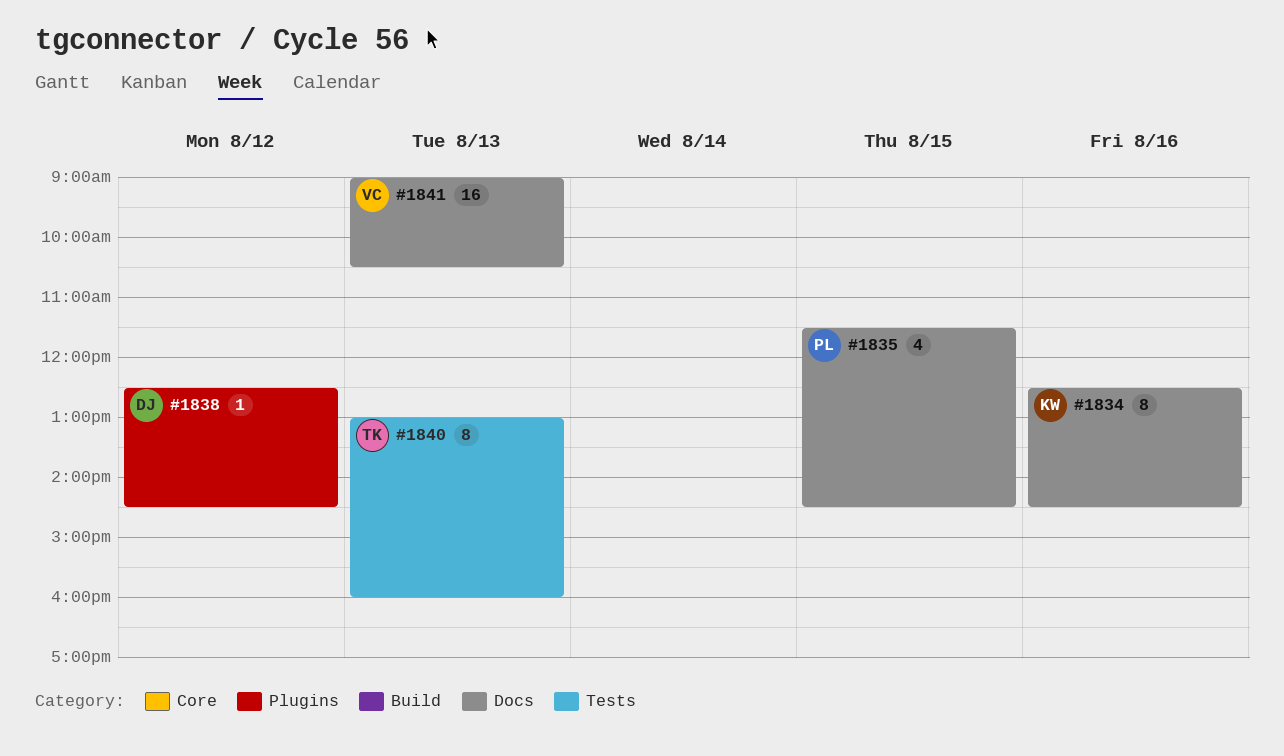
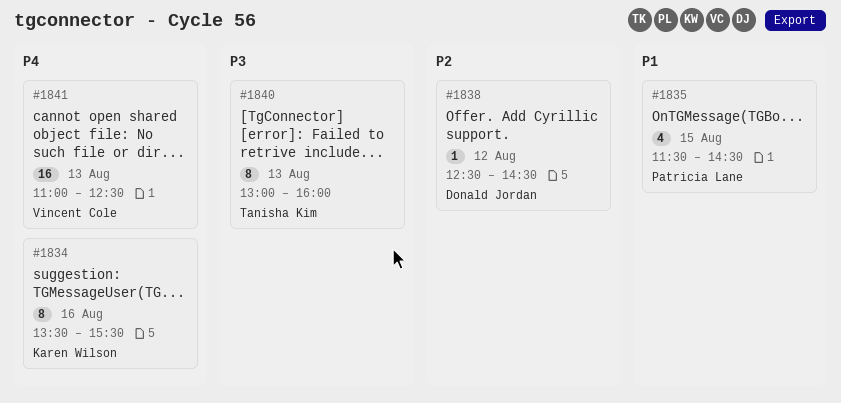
#1834, begins: 12:30 -> 13:30
#1834, ends: 14:30 -> 15:30
#1841, begins: 09:00 -> 11:00
#1841, ends: 10:30 -> 12:30

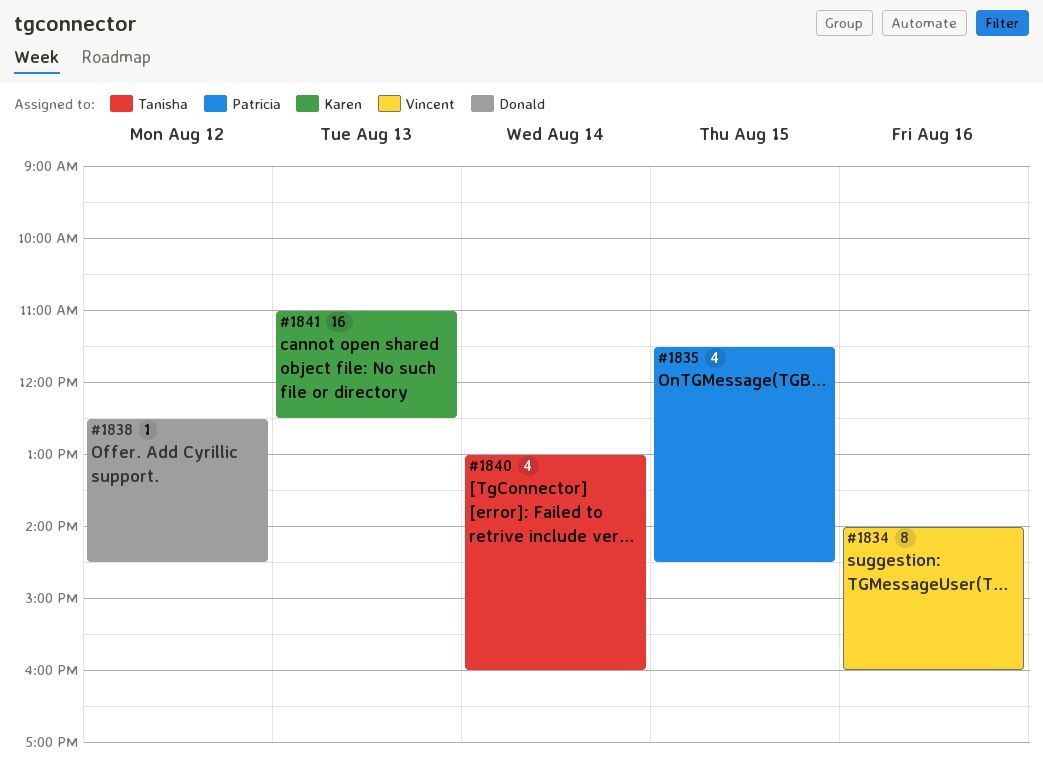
#1834, owner: Karen Wilson -> Vincent Cole
#1834, begins: 13:30 -> 14:00
#1834, ends: 15:30 -> 16:00
#1840, estimate: 8 -> 4
#1840, day: Aug 13 -> Aug 14
#1841, owner: Vincent Cole -> Karen Wilson

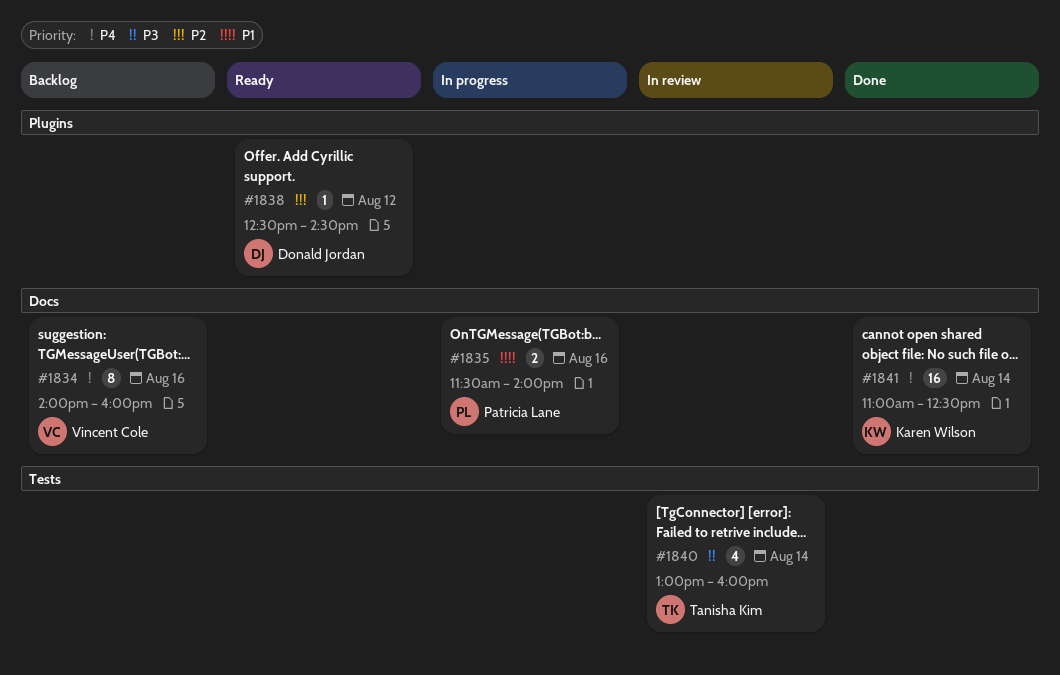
#1835, estimate: 4 -> 2
#1835, day: Aug 15 -> Aug 16
#1835, ends: 14:30 -> 14:00
#1841, day: Aug 13 -> Aug 14

